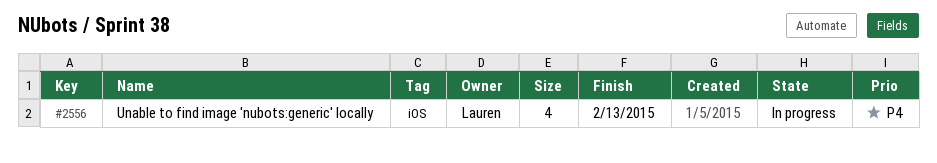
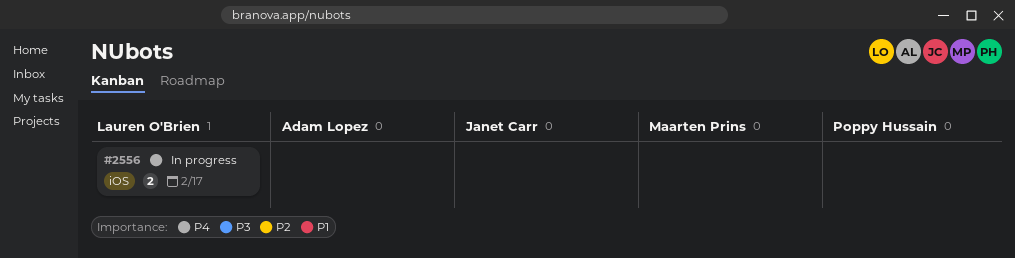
#2556, estimate: 4 -> 2
#2556, due: Feb 13 -> Feb 17

